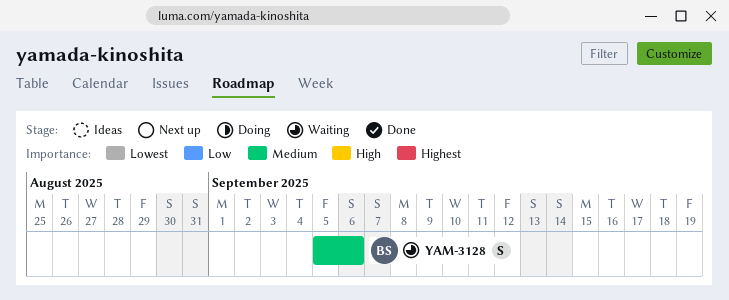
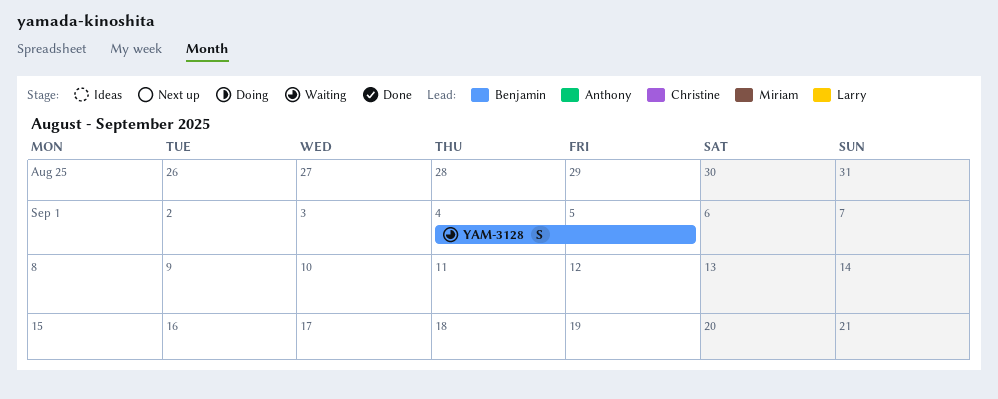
YAM-3128, start: Sep 5 -> Sep 4
YAM-3128, due: Sep 6 -> Sep 5

